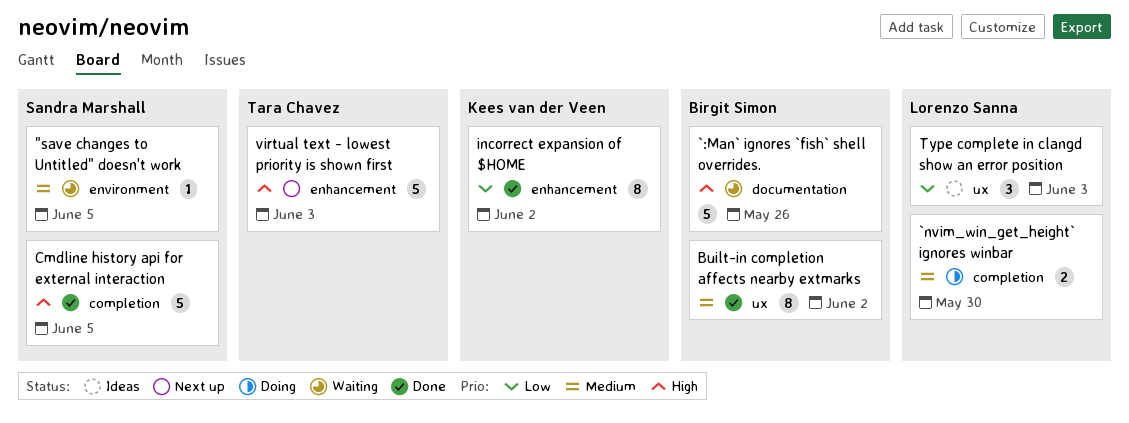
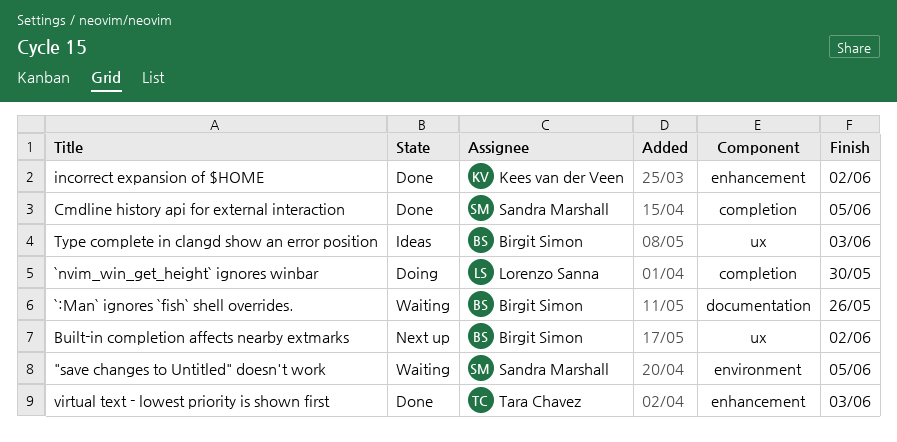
Built-in completion affects nearby extmarks, status: Done -> Next up
Type complete in clangd show an error position, owner: Lorenzo Sanna -> Birgit Simon
virtual text - lowest priority is shown first, status: Next up -> Done

